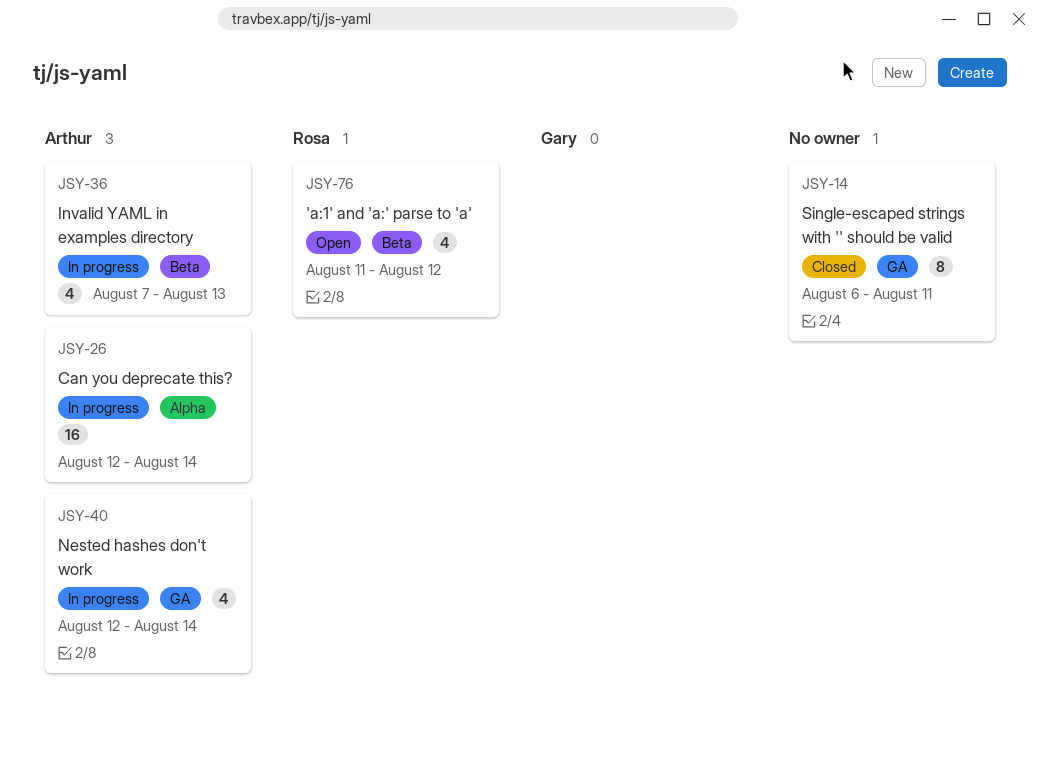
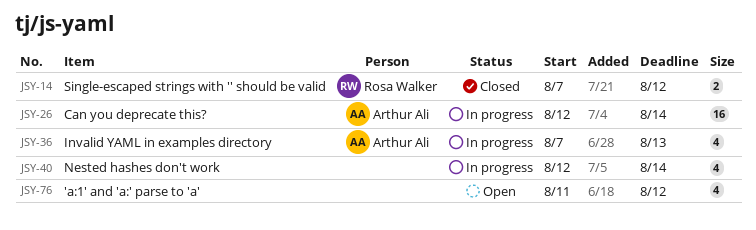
JSY-14, owner: none -> Rosa Walker
JSY-14, estimate: 8 -> 2
JSY-14, start: Aug 6 -> Aug 7
JSY-14, due: Aug 11 -> Aug 12
JSY-40, owner: Arthur Ali -> none
JSY-76, owner: Rosa Walker -> none

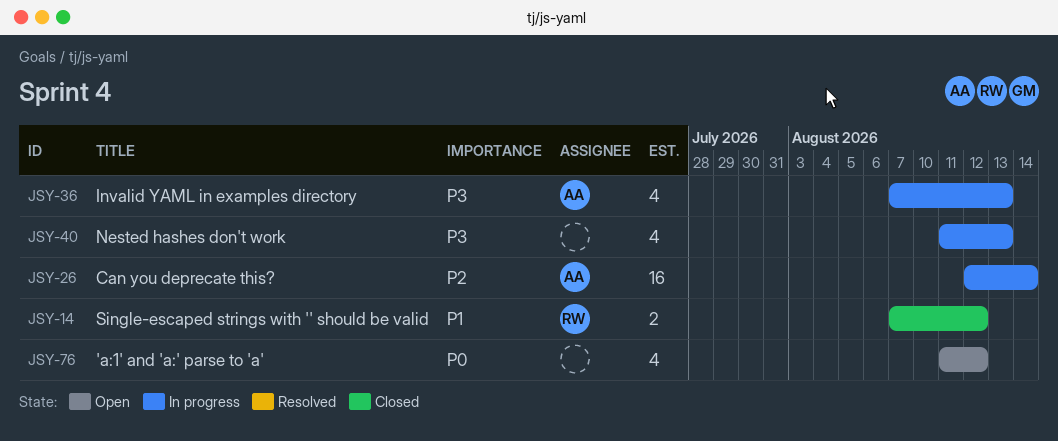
JSY-40, start: Aug 12 -> Aug 11
JSY-40, due: Aug 14 -> Aug 13

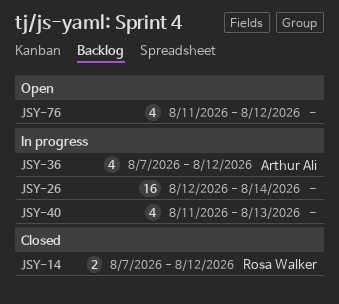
JSY-26, owner: Arthur Ali -> none
JSY-36, due: Aug 13 -> Aug 12

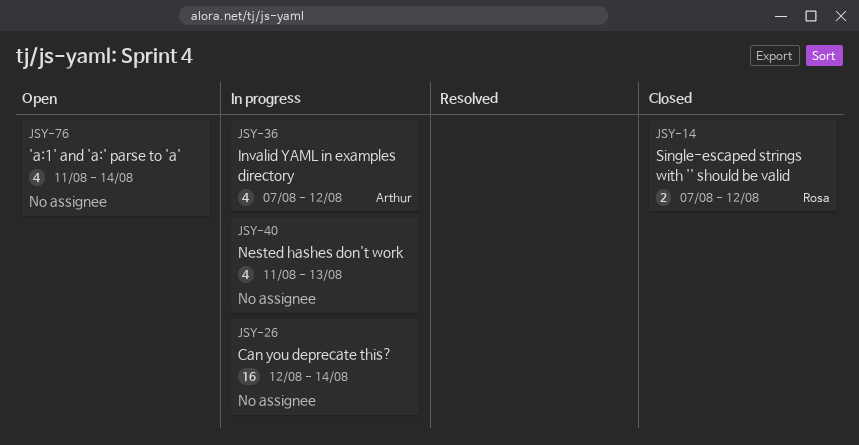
JSY-76, due: Aug 12 -> Aug 14

